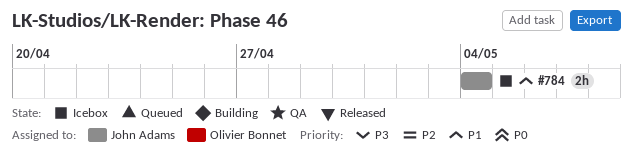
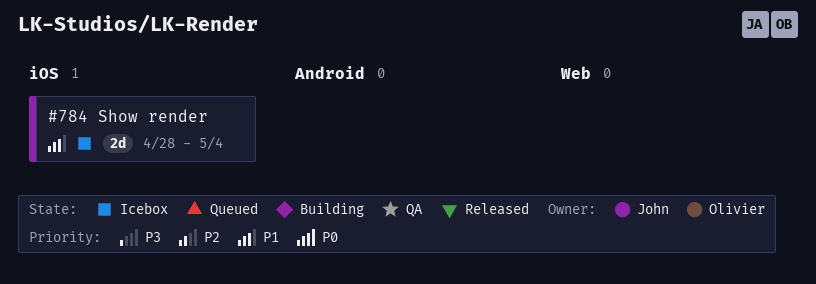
#784, estimate: 2h -> 2d
#784, start: May 4 -> Apr 28

